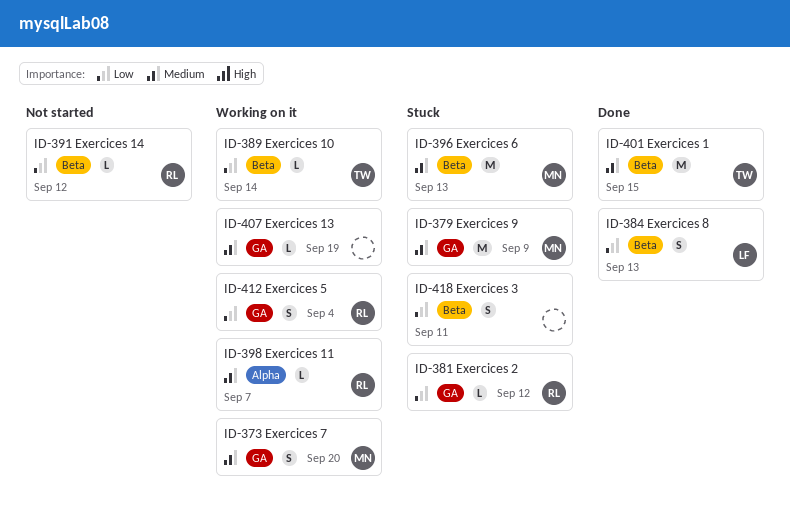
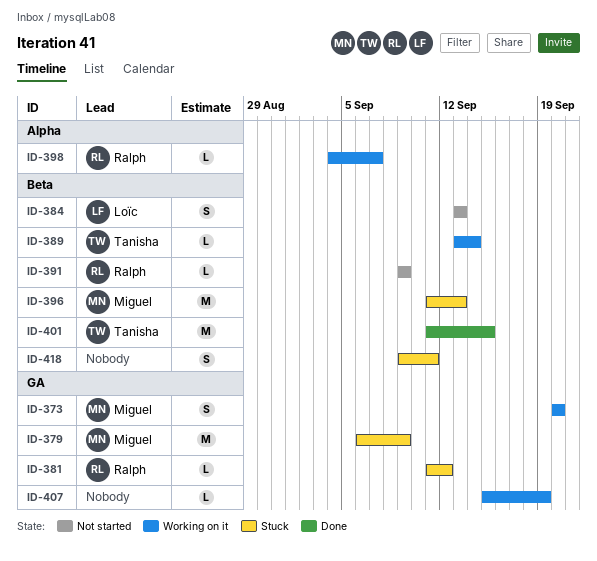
ID-384, status: Done -> Not started
ID-391, due: Sep 12 -> Sep 9
ID-412: present -> none

